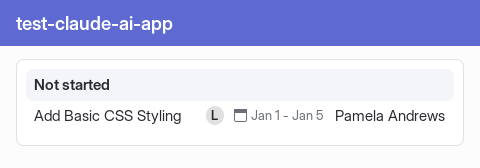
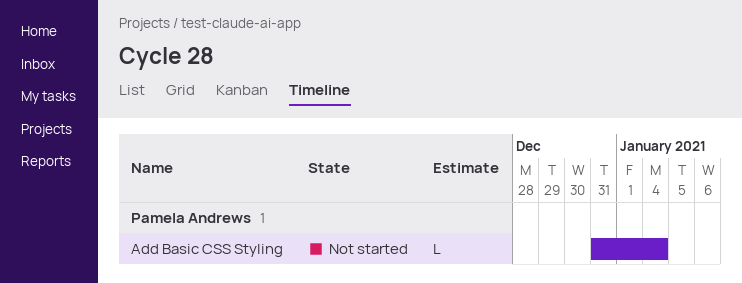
Add Basic CSS Styling, start: Jan 1 -> Dec 31
Add Basic CSS Styling, due: Jan 5 -> Jan 4

